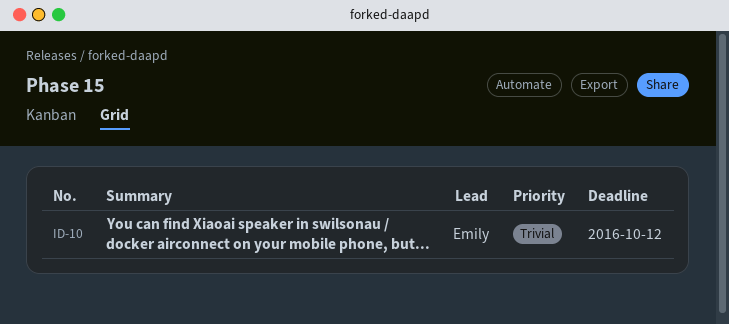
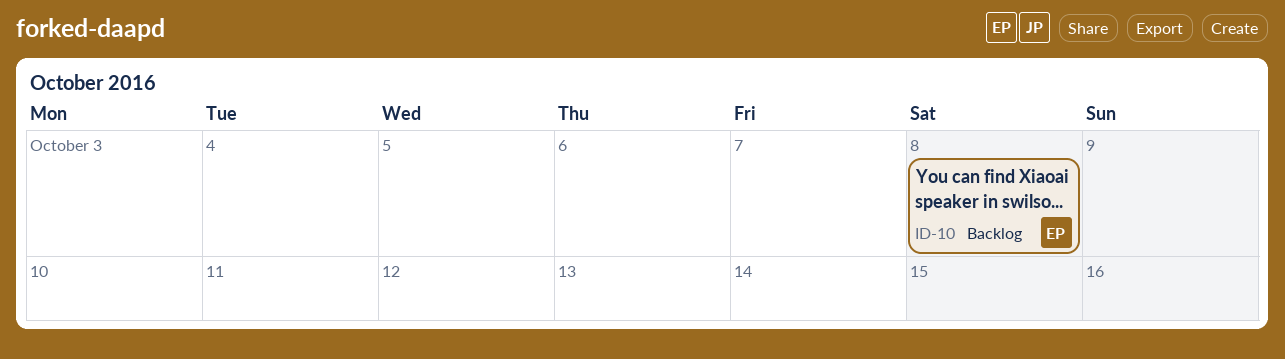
ID-10, due: Oct 12 -> Oct 8

